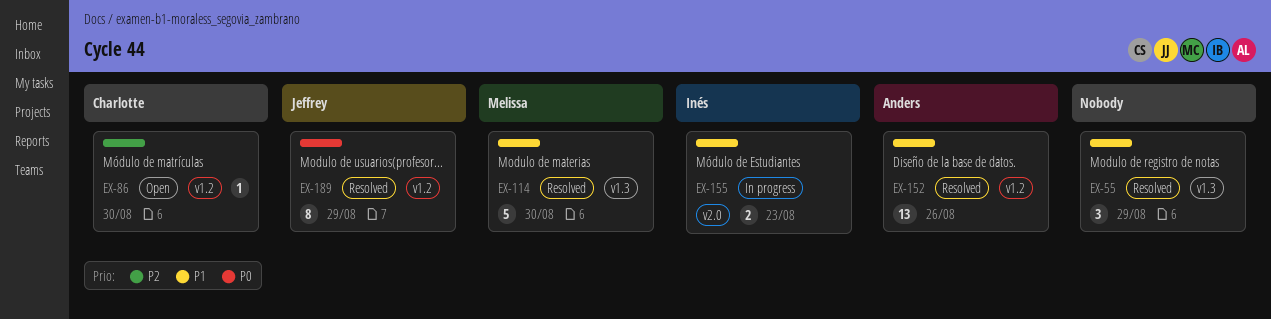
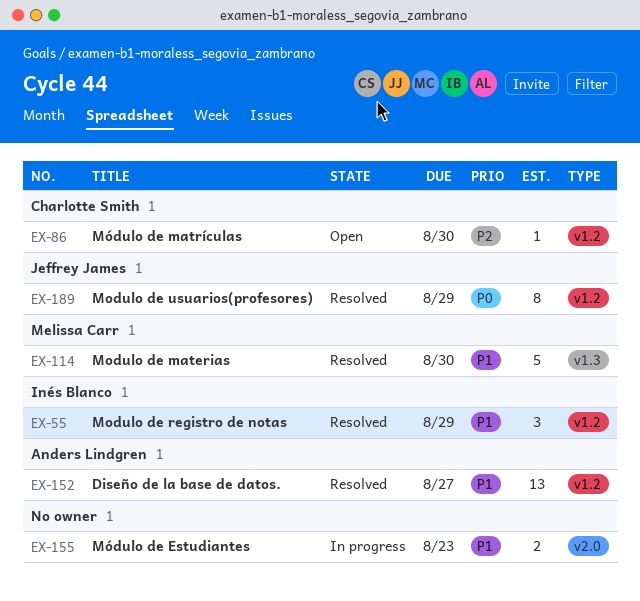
EX-55, owner: none -> Inés Blanco
EX-55, label: v1.3 -> v1.2
EX-152, due: Aug 26 -> Aug 27
EX-155, owner: Inés Blanco -> none

